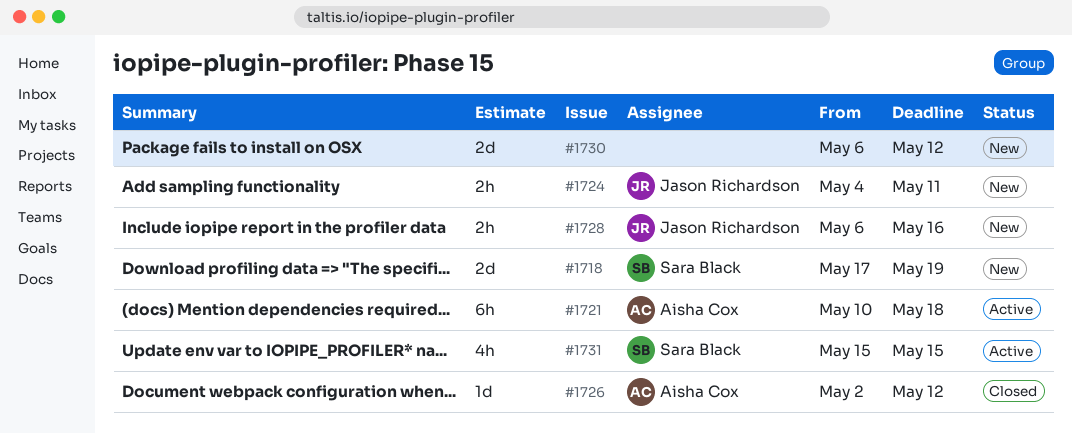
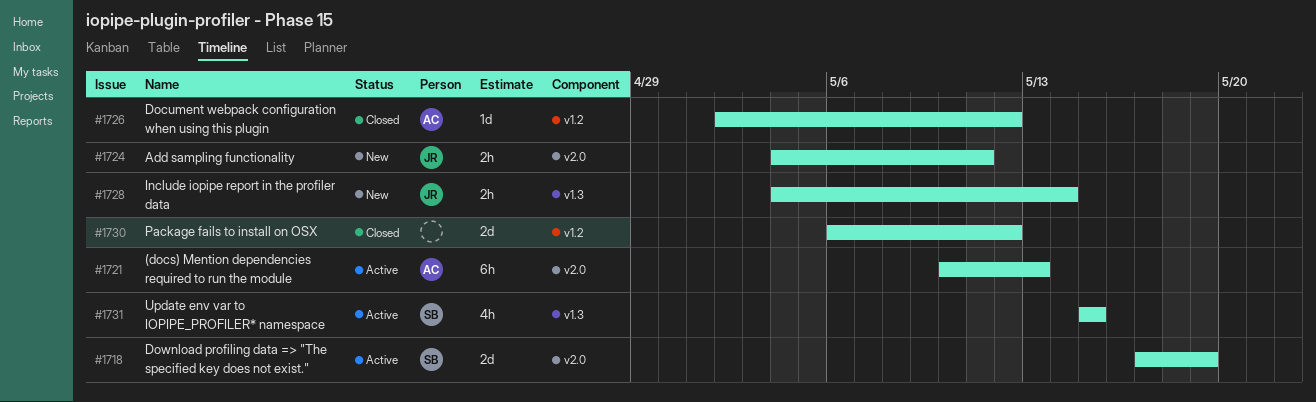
#1718, status: New -> Active
#1721, due: May 18 -> May 13
#1728, start: May 6 -> May 4
#1728, due: May 16 -> May 14
#1730, status: New -> Closed

